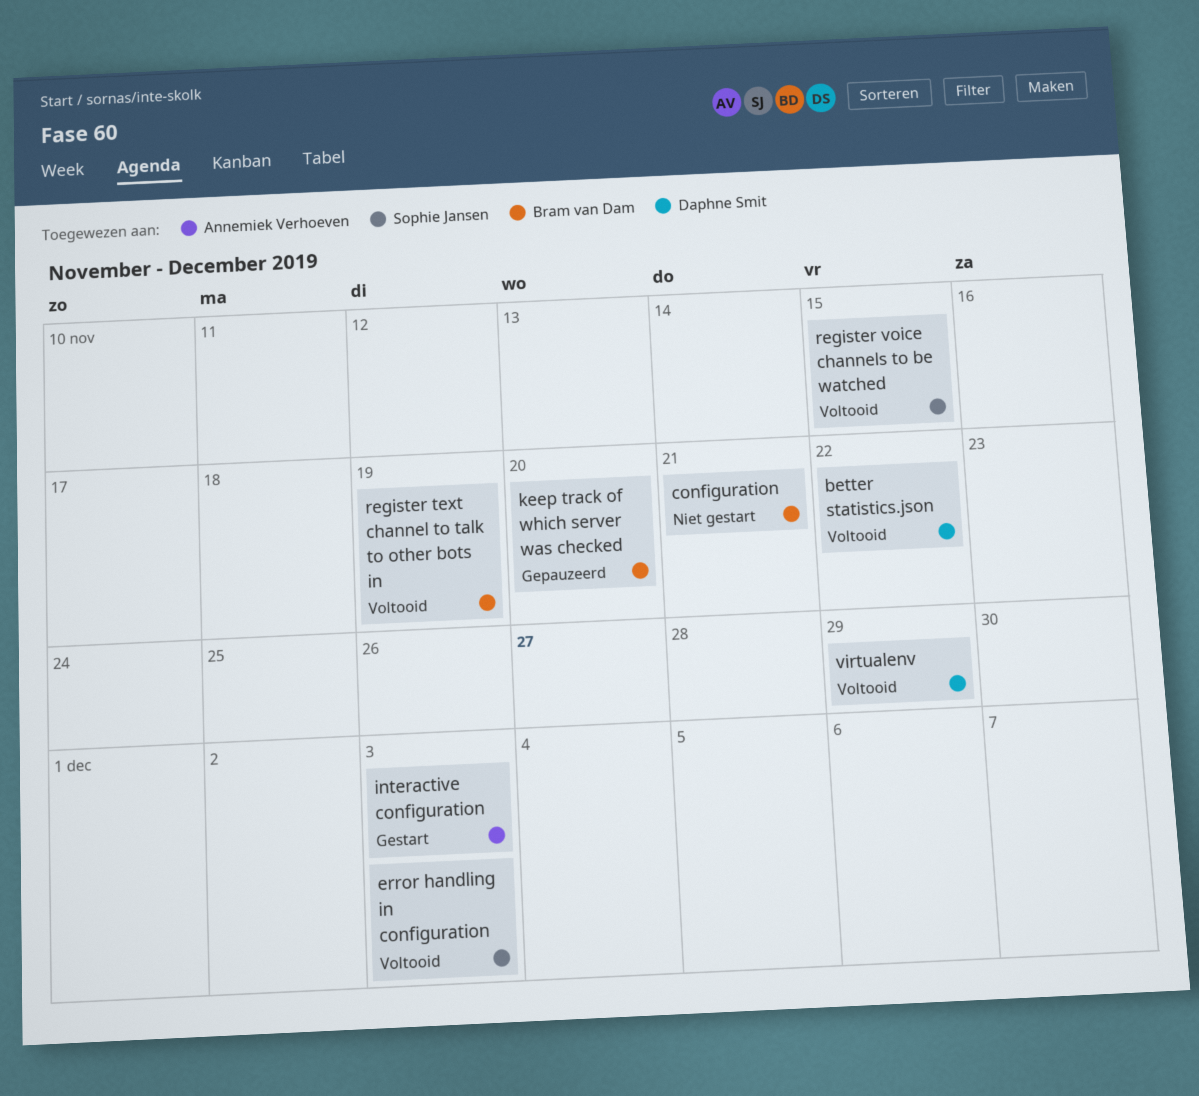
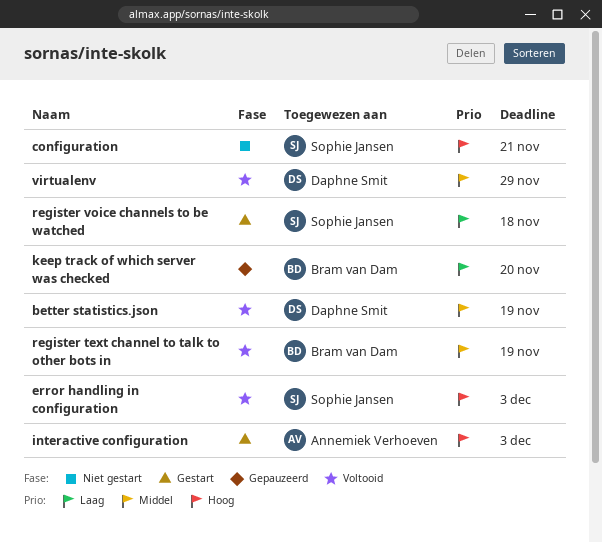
better statistics.json, due: Nov 22 -> Nov 19
configuration, owner: Bram van Dam -> Sophie Jansen
register voice channels to be watched, status: Voltooid -> Gestart
register voice channels to be watched, due: Nov 15 -> Nov 18

